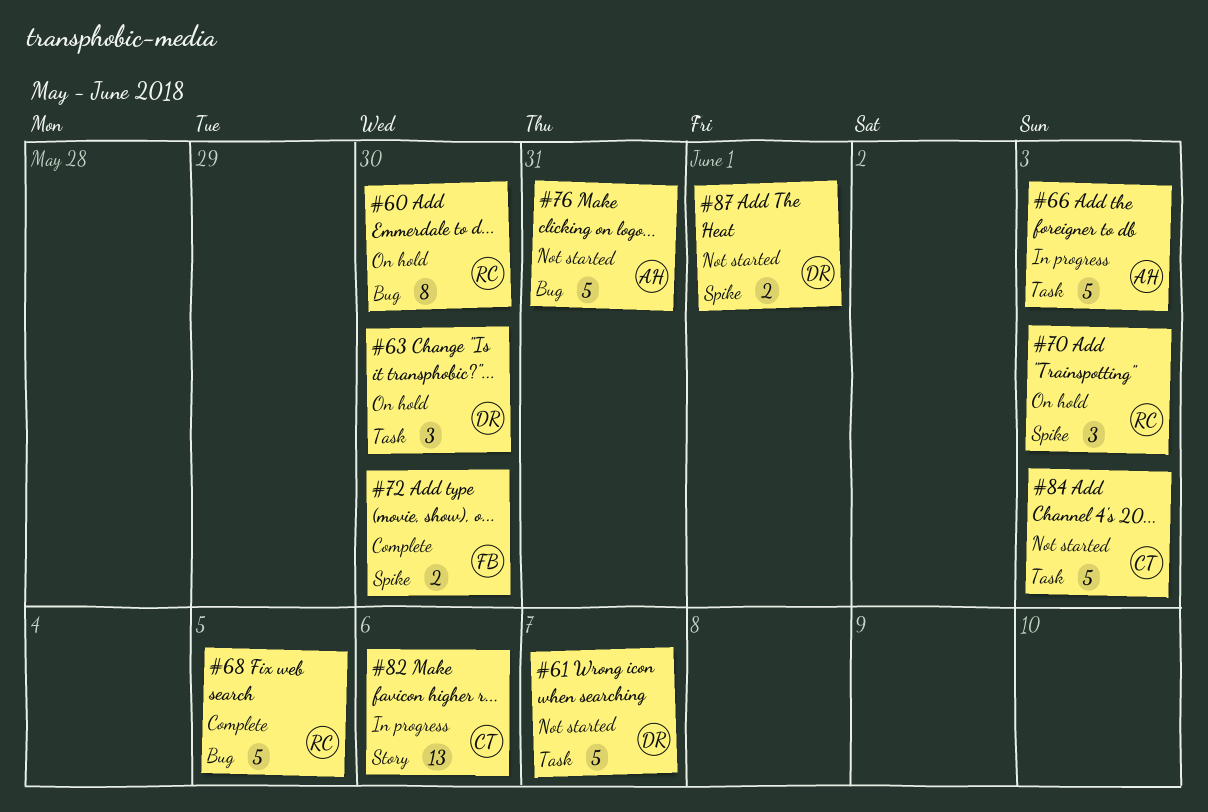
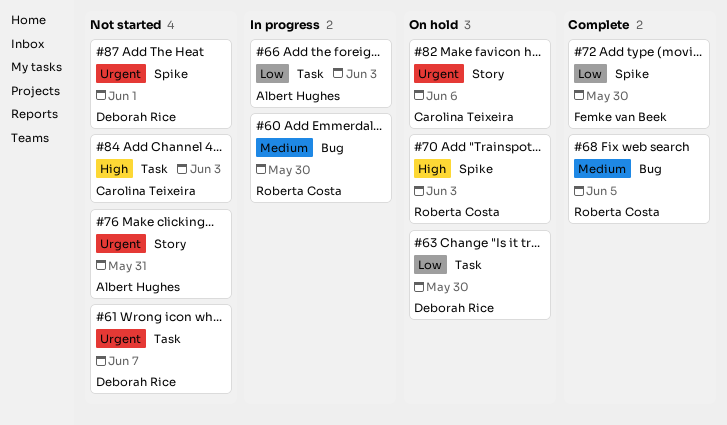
#60, status: On hold -> In progress
#76, label: Bug -> Story
#82, status: In progress -> On hold

